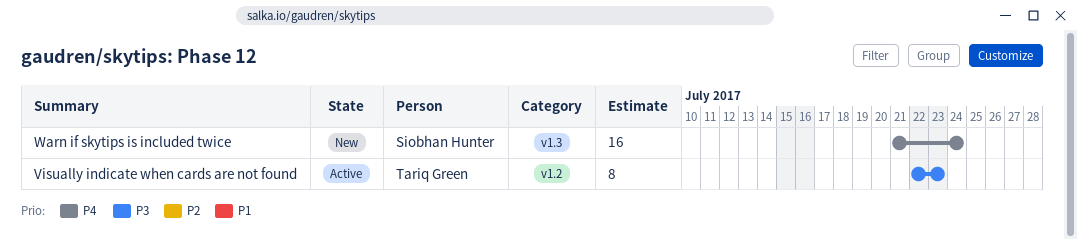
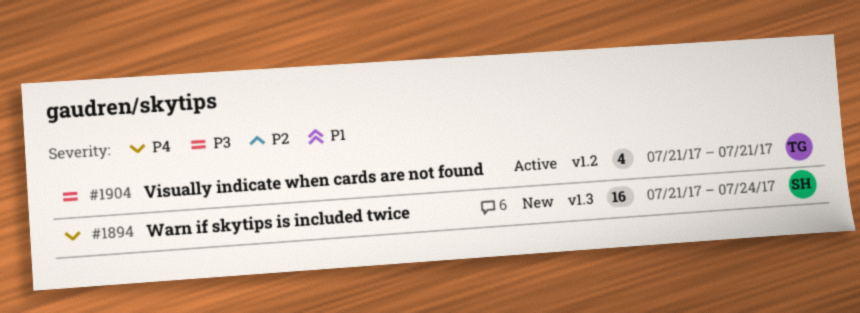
Visually indicate when cards are not found, estimate: 8 -> 4
Visually indicate when cards are not found, start: Jul 22 -> Jul 21
Visually indicate when cards are not found, due: Jul 23 -> Jul 21

